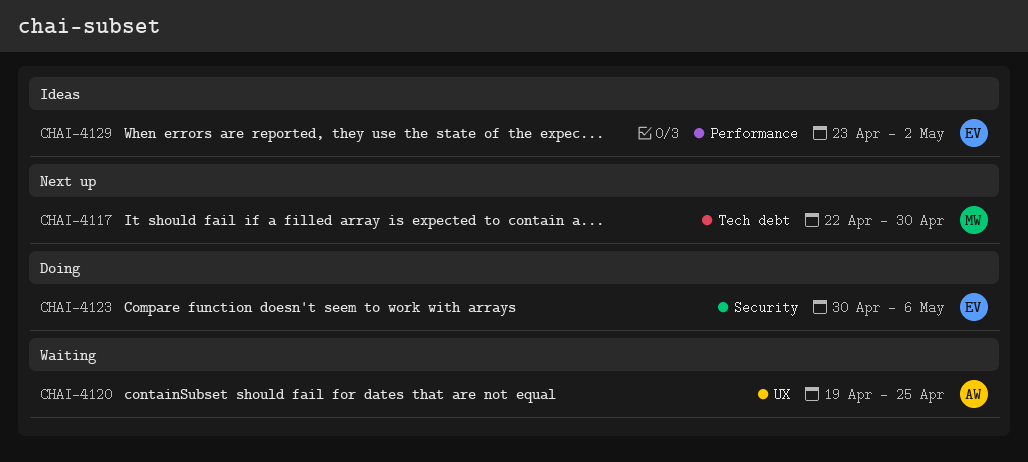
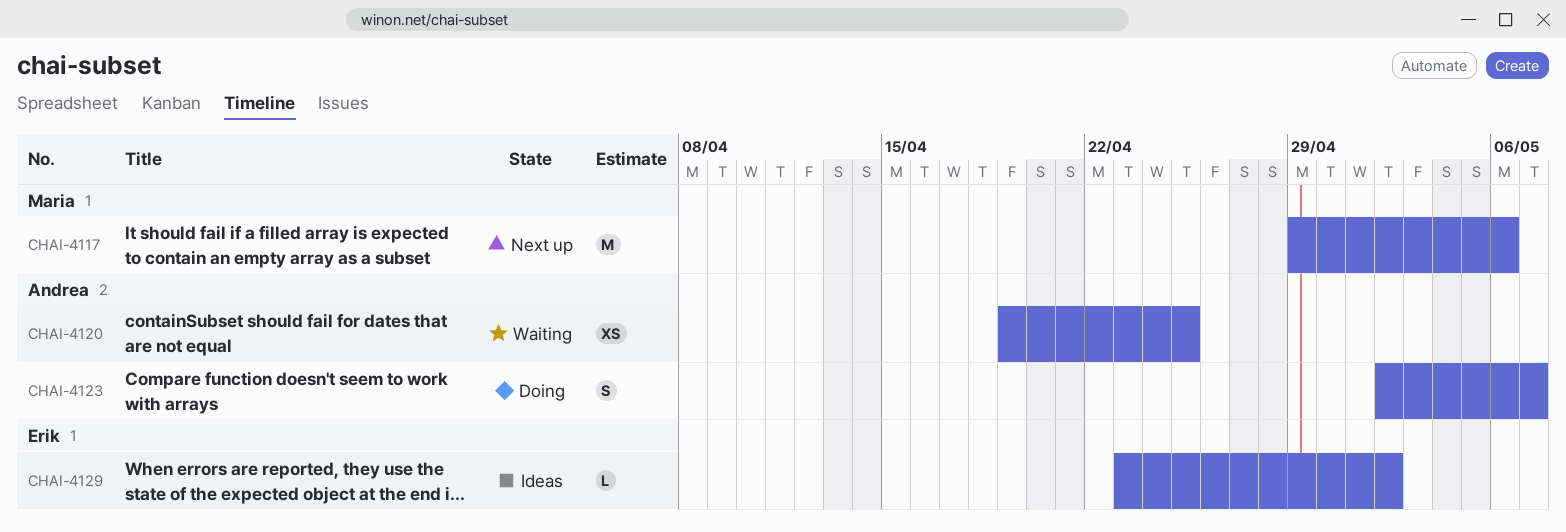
CHAI-4117, start: Apr 22 -> Apr 29
CHAI-4117, due: Apr 30 -> May 6
CHAI-4123, owner: Erik -> Andrea
CHAI-4123, start: Apr 30 -> May 2
CHAI-4123, due: May 6 -> May 7

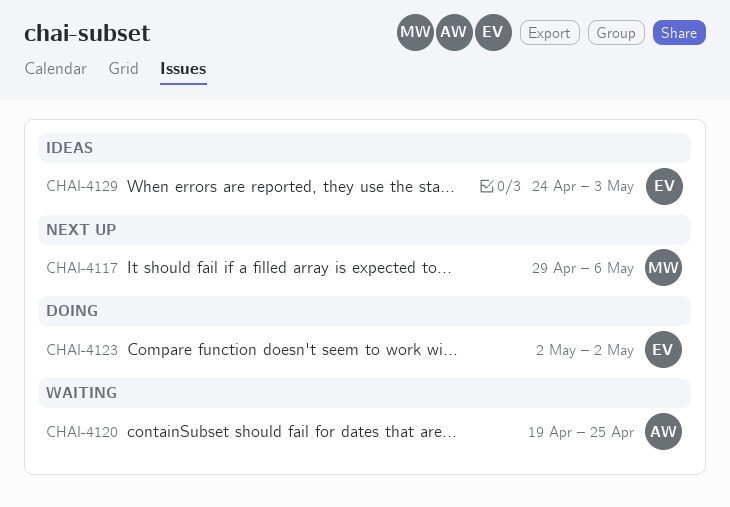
CHAI-4123, owner: Andrea -> Erik
CHAI-4123, due: May 7 -> May 2
CHAI-4129, start: Apr 23 -> Apr 24
CHAI-4129, due: May 2 -> May 3

